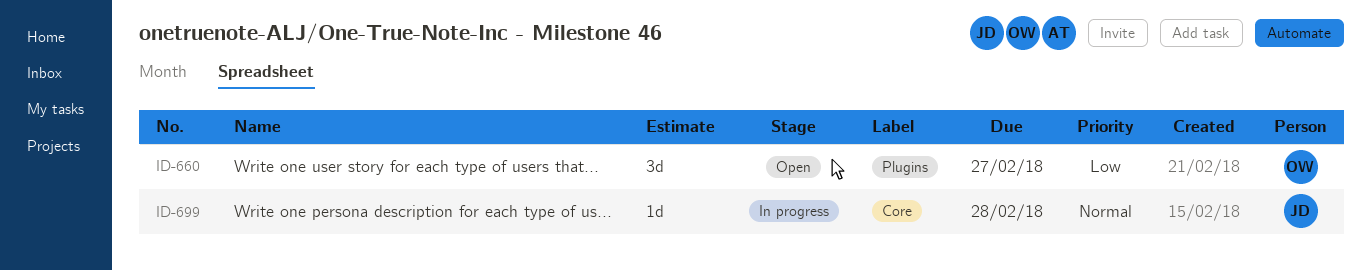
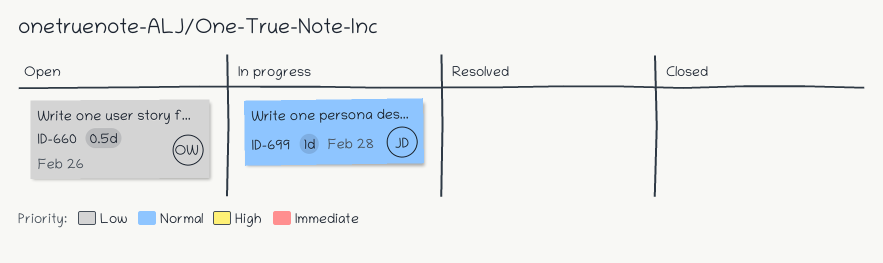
ID-660, estimate: 3d -> 0.5d
ID-660, due: Feb 27 -> Feb 26

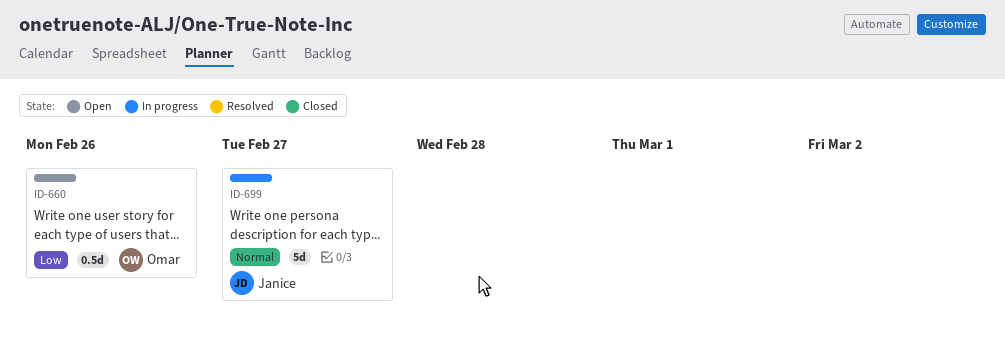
ID-699, estimate: 1d -> 5d
ID-699, due: Feb 28 -> Feb 27

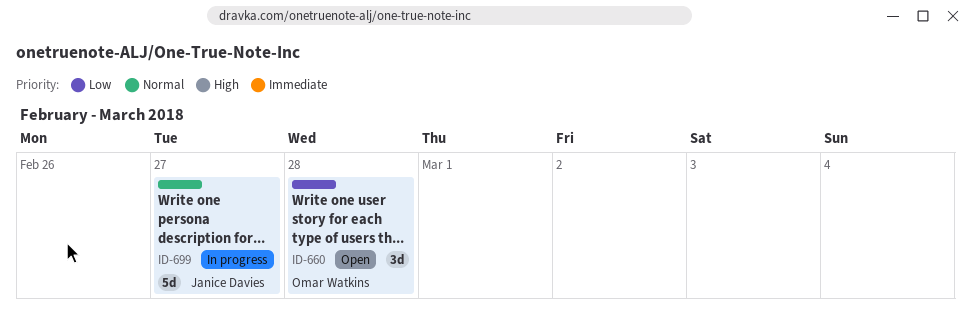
ID-660, estimate: 0.5d -> 3d
ID-660, due: Feb 26 -> Feb 28

